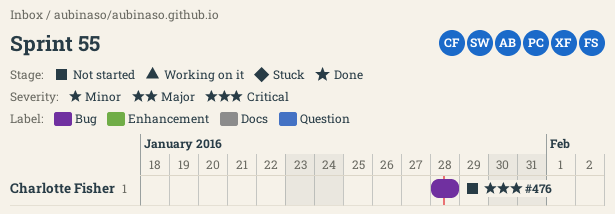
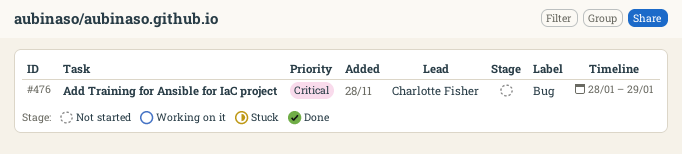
#476, due: Jan 28 -> Jan 29

